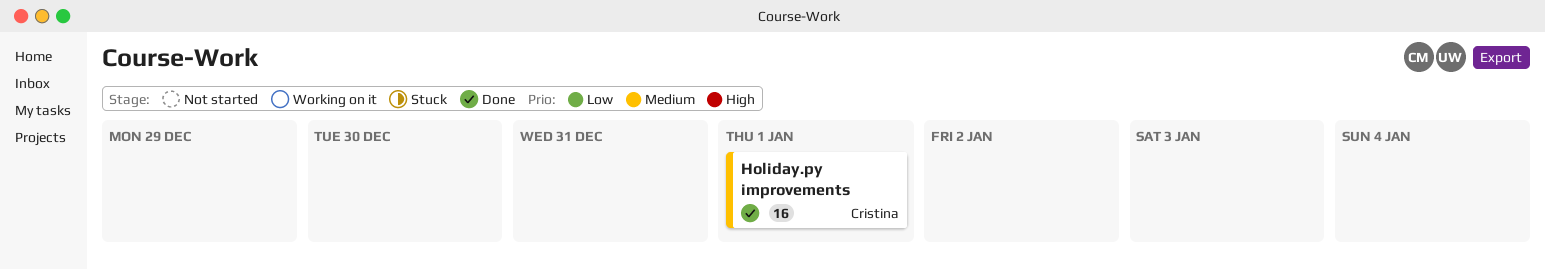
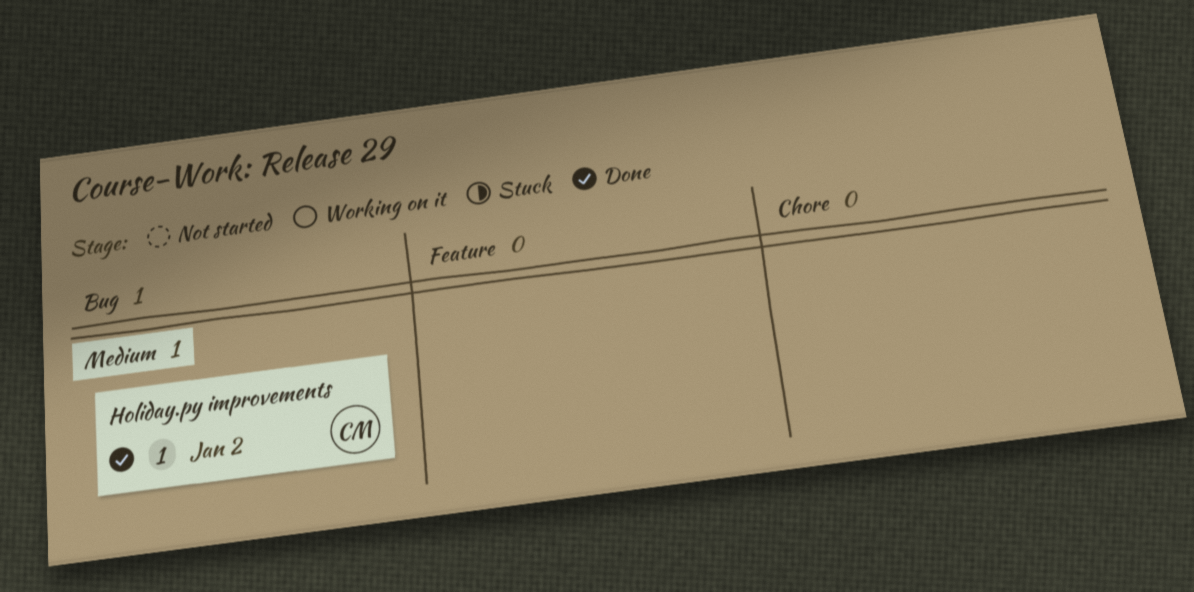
Holiday.py improvements, estimate: 16 -> 1
Holiday.py improvements, due: Jan 1 -> Jan 2

